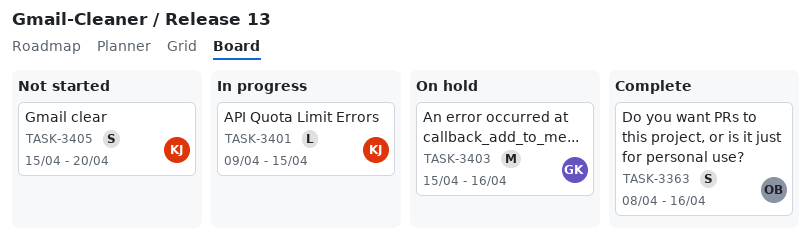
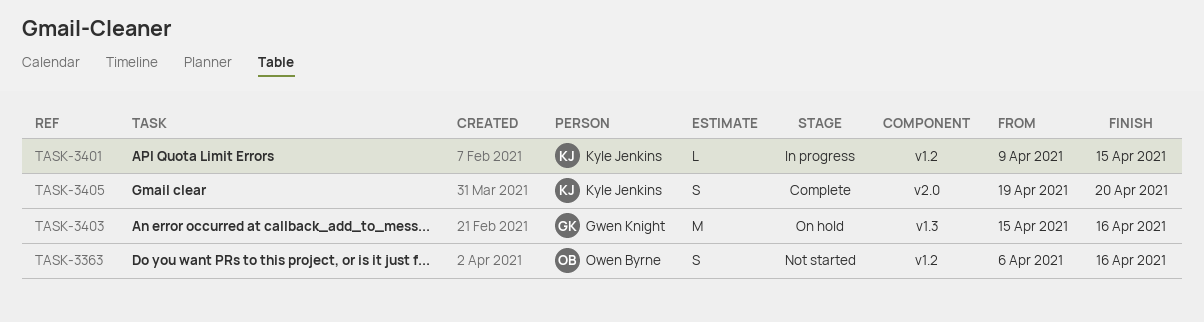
TASK-3363, status: Complete -> Not started
TASK-3363, start: Apr 8 -> Apr 6
TASK-3405, status: Not started -> Complete
TASK-3405, start: Apr 15 -> Apr 19

